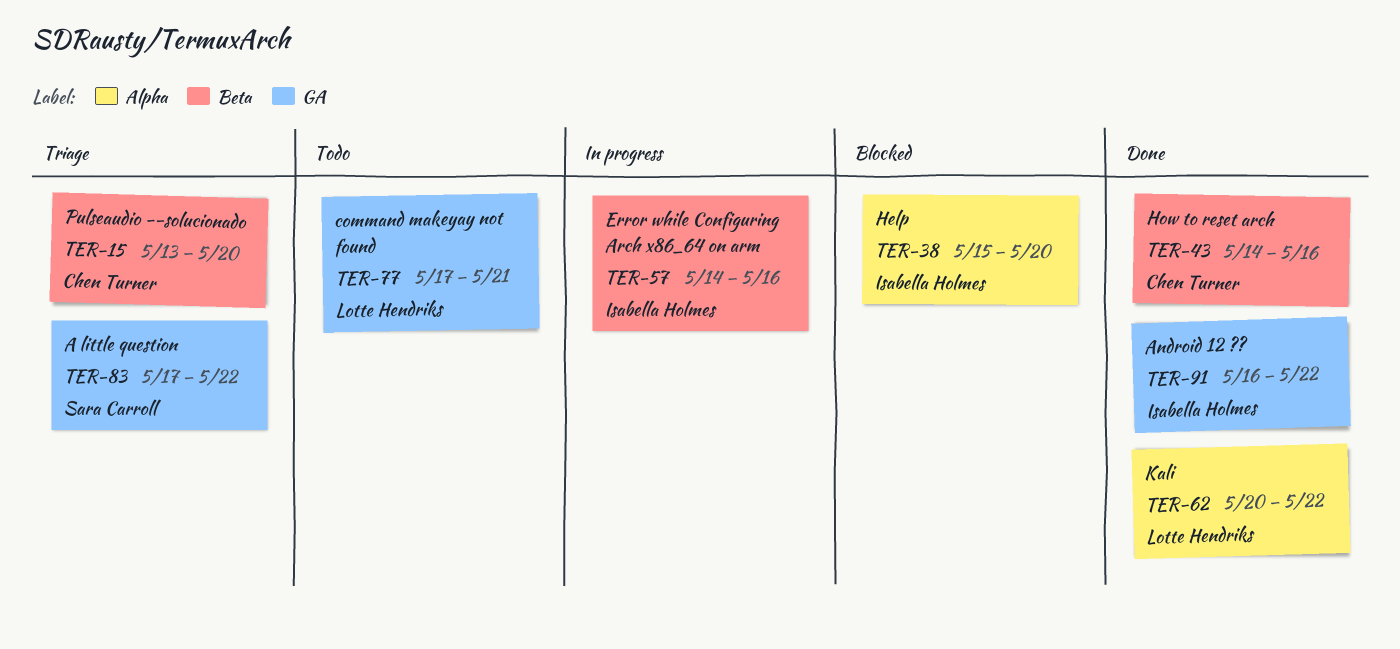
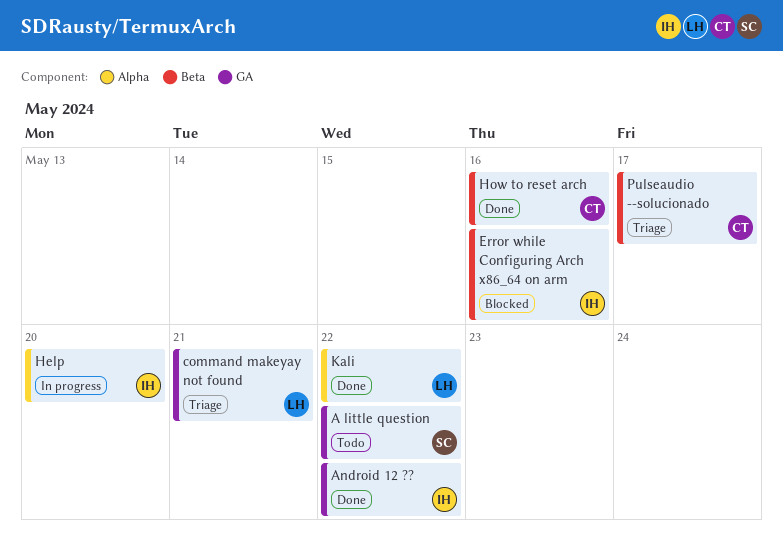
A little question, status: Triage -> Todo
command makeyay not found, status: Todo -> Triage
Error while Configuring Arch x86_64 on arm, status: In progress -> Blocked
Help, status: Blocked -> In progress
Pulseaudio --solucionado, due: May 20 -> May 17

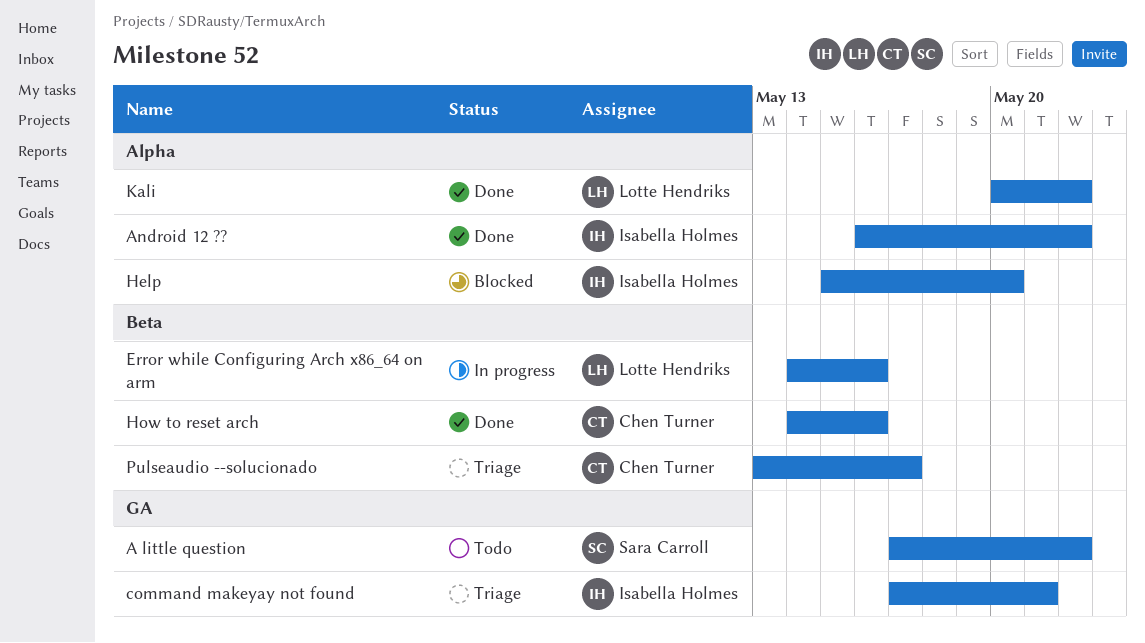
Android 12 ??, label: GA -> Alpha
command makeyay not found, owner: Lotte Hendriks -> Isabella Holmes
Error while Configuring Arch x86_64 on arm, status: Blocked -> In progress
Error while Configuring Arch x86_64 on arm, owner: Isabella Holmes -> Lotte Hendriks
Help, status: In progress -> Blocked

